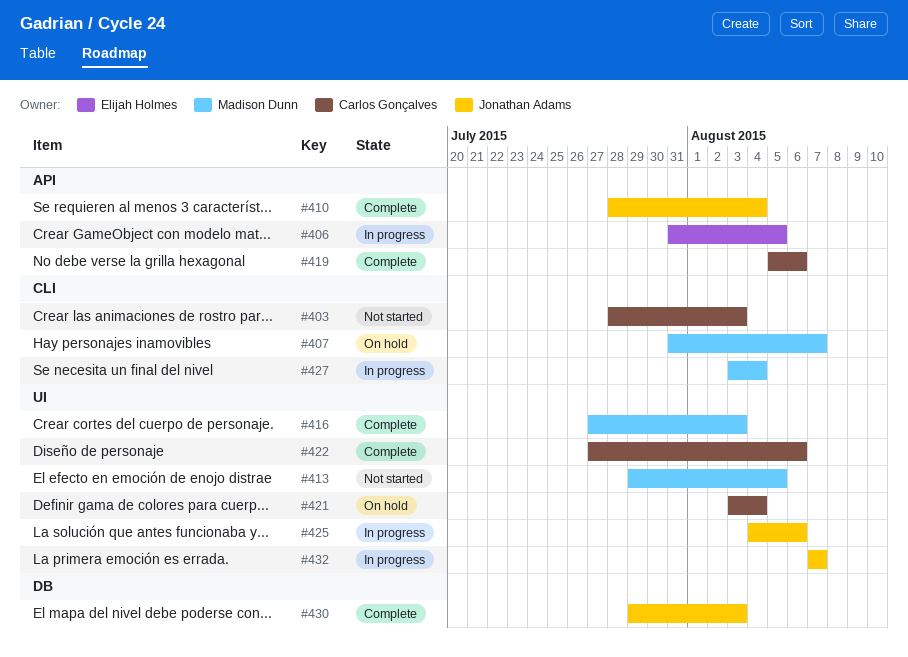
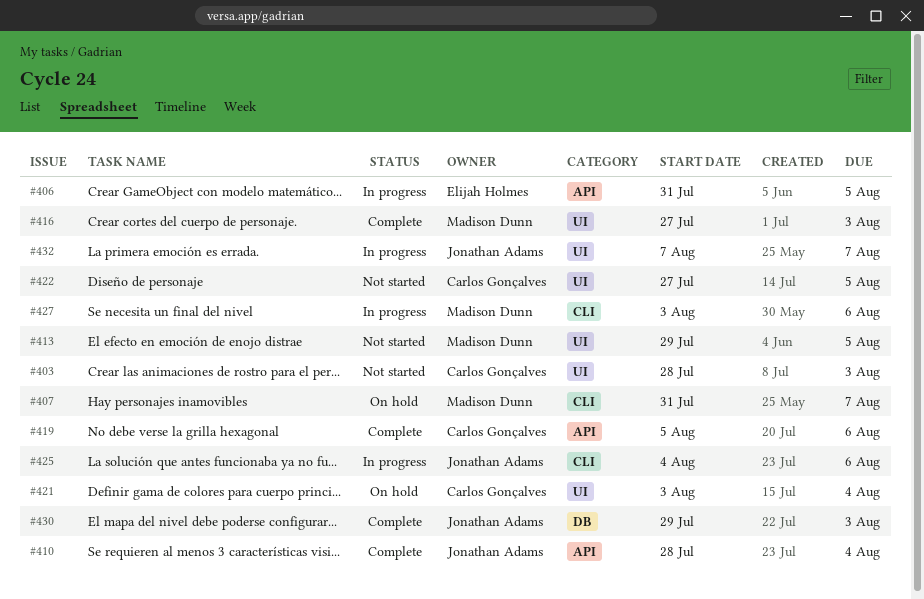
#403, label: CLI -> UI
#422, status: Complete -> Not started
#422, due: Aug 6 -> Aug 5
#425, label: UI -> CLI
#427, due: Aug 4 -> Aug 6

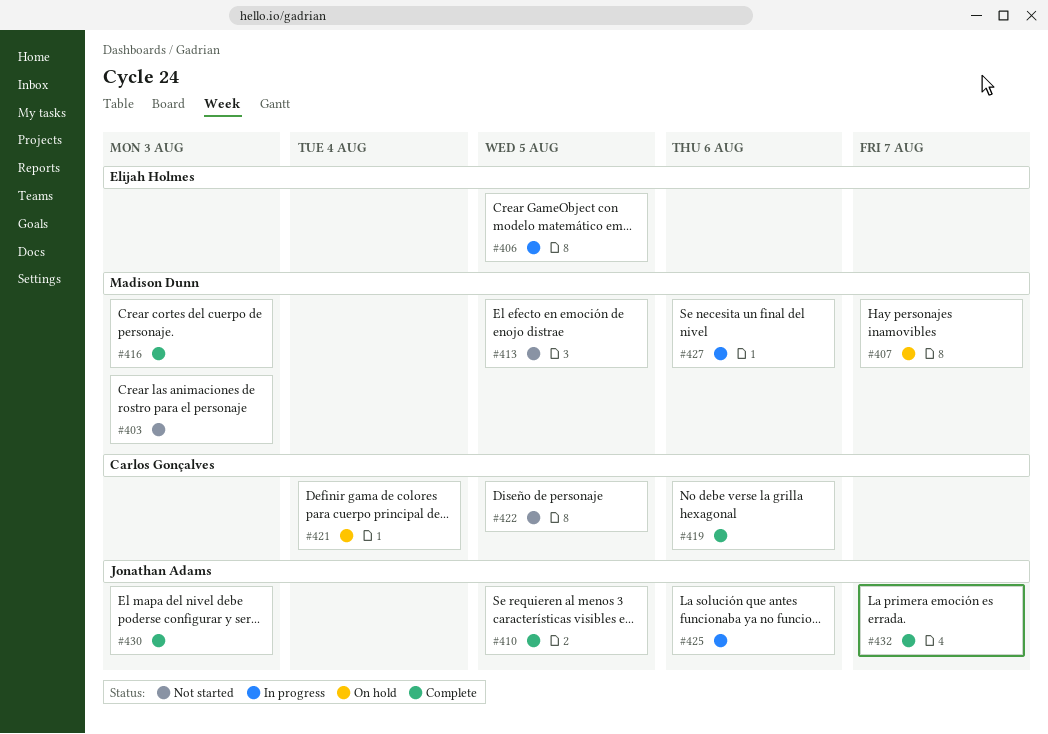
#403, owner: Carlos Gonçalves -> Madison Dunn
#410, due: Aug 4 -> Aug 5
#432, status: In progress -> Complete

